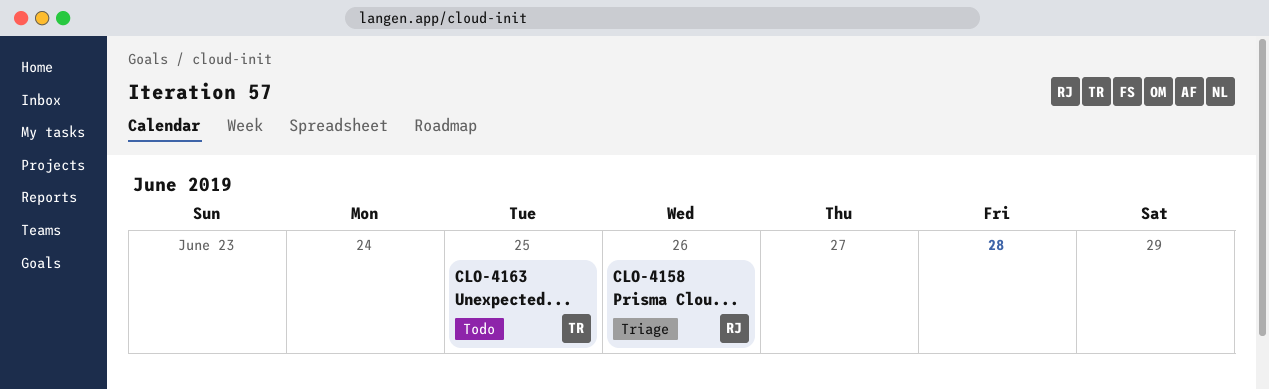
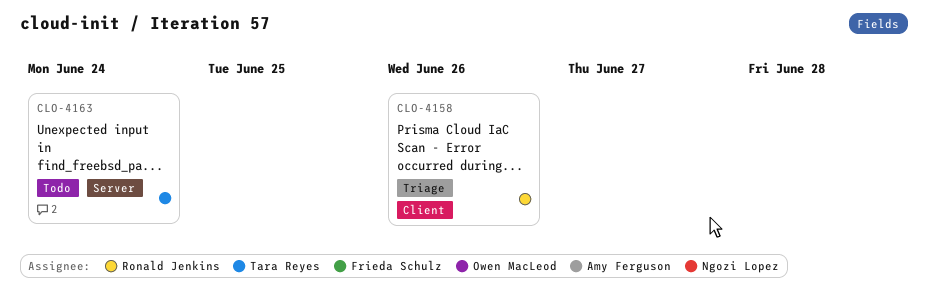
CLO-4163, due: Jun 25 -> Jun 24

